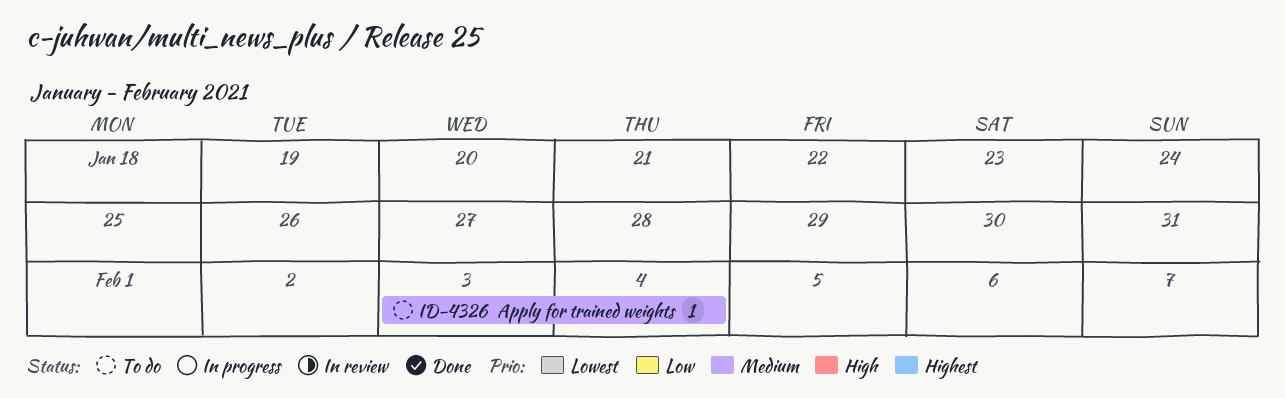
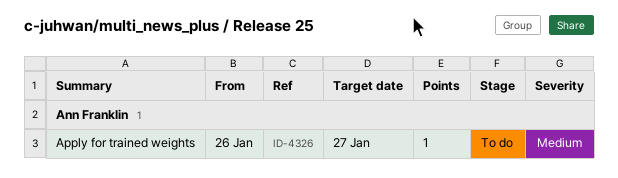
ID-4326, start: Feb 3 -> Jan 26
ID-4326, due: Feb 4 -> Jan 27

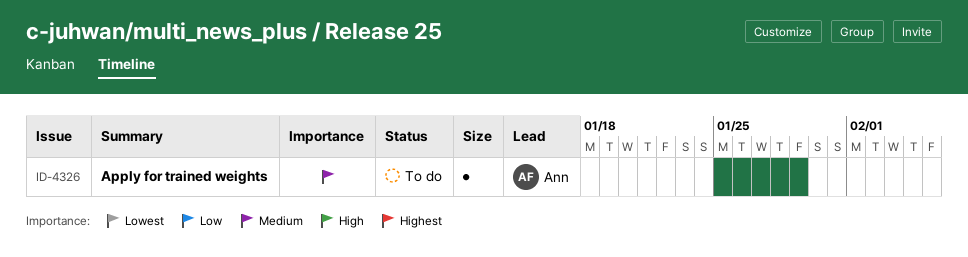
ID-4326, start: Jan 26 -> Jan 25
ID-4326, due: Jan 27 -> Jan 29

